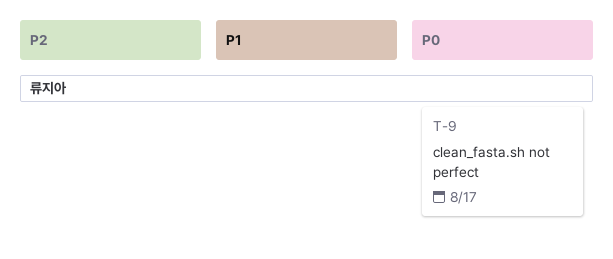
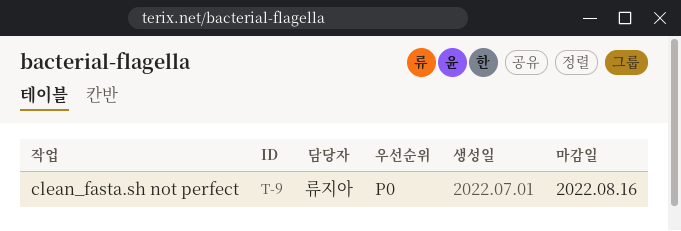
T-9, due: Aug 17 -> Aug 16

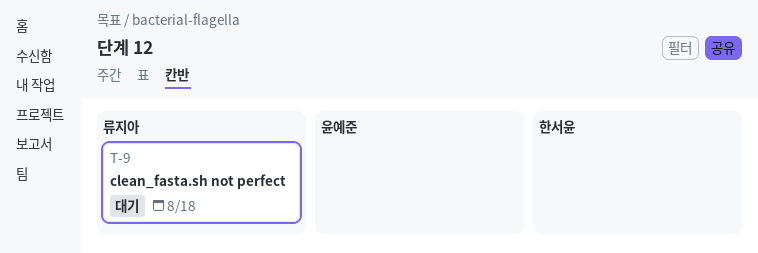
T-9, due: Aug 16 -> Aug 18

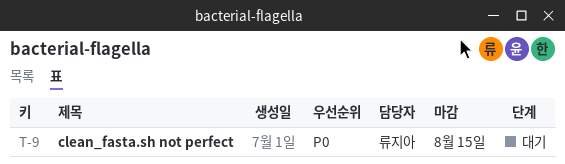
T-9, due: Aug 18 -> Aug 15

